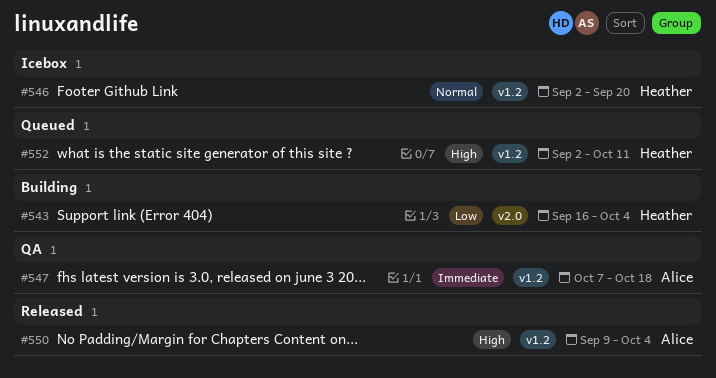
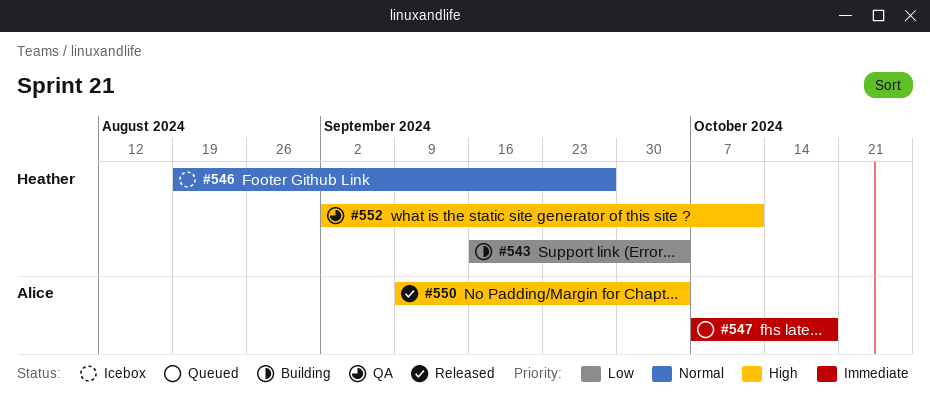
#546, start: Sep 2 -> Aug 19
#546, due: Sep 20 -> Sep 27
#547, status: QA -> Queued
#552, status: Queued -> QA

